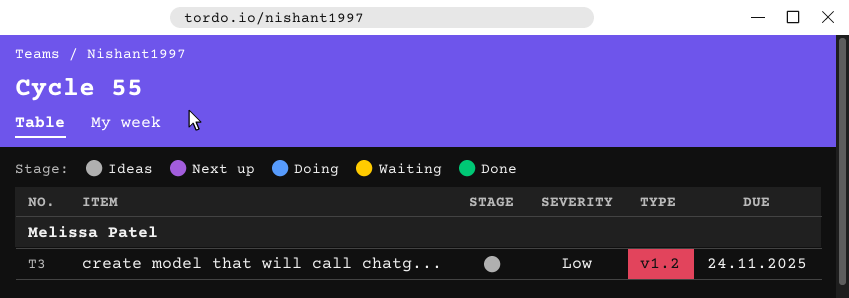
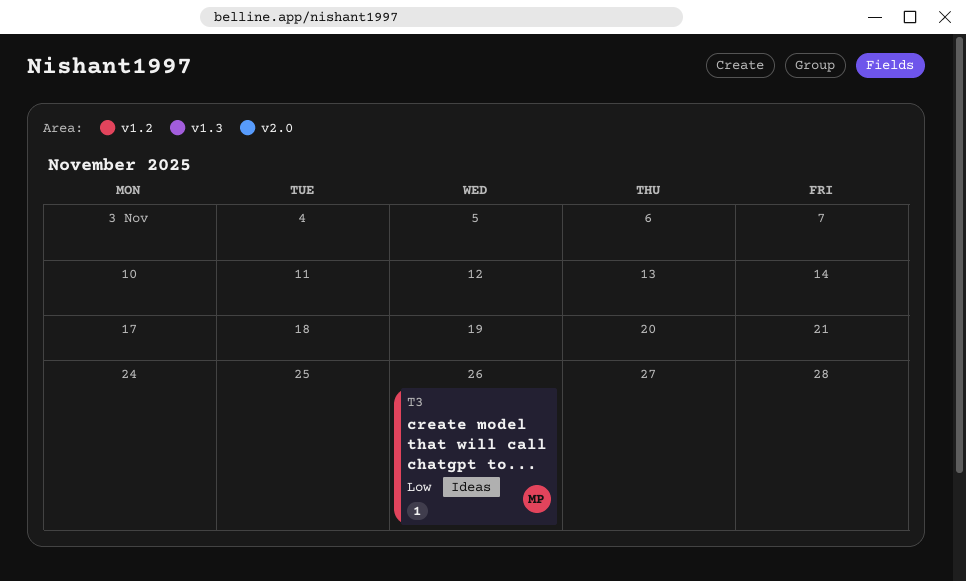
T3, due: Nov 24 -> Nov 26

